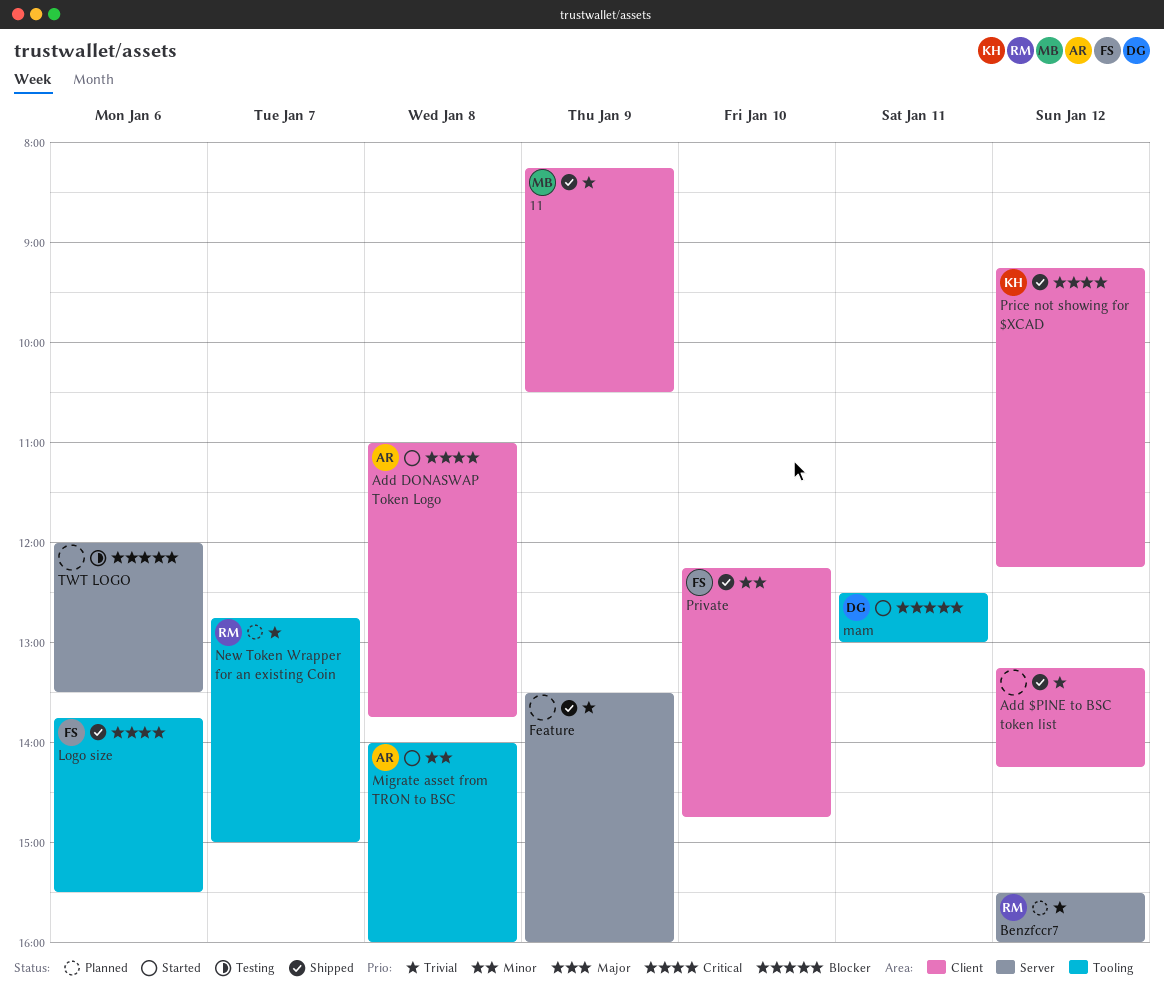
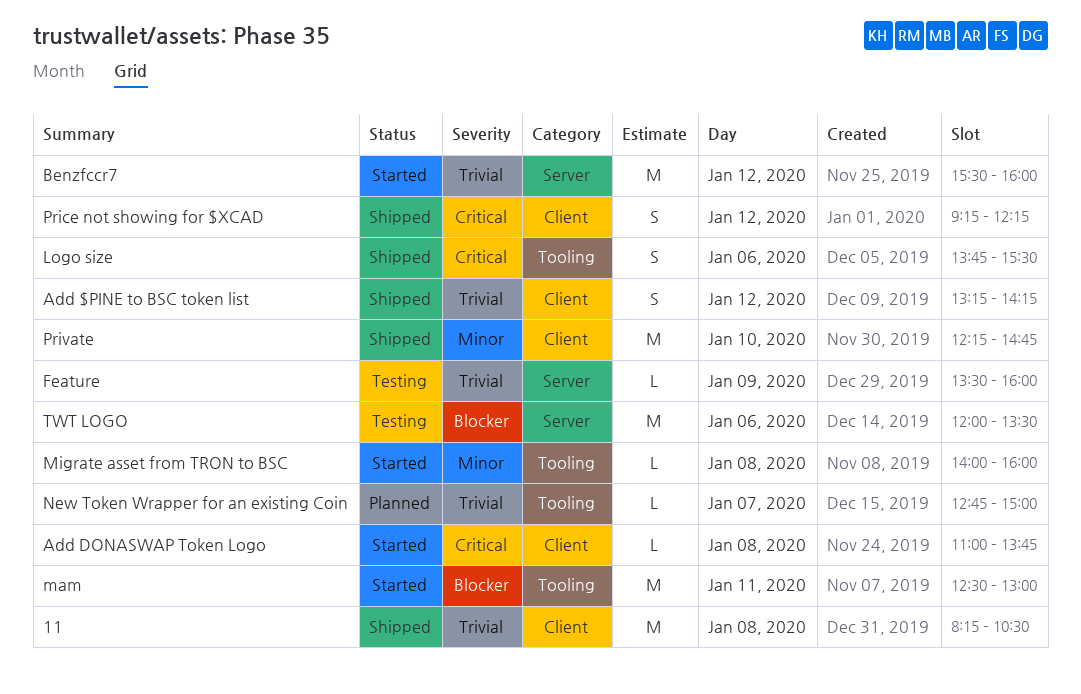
11, day: Jan 9 -> Jan 8
Benzfccr7, status: Planned -> Started
Feature, status: Shipped -> Testing

